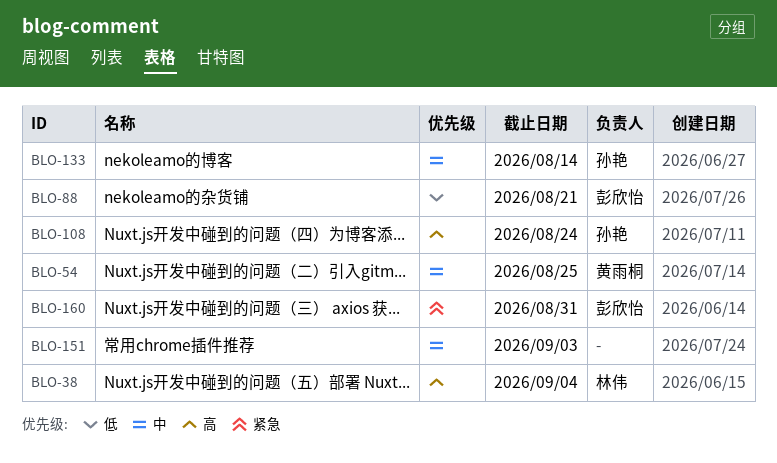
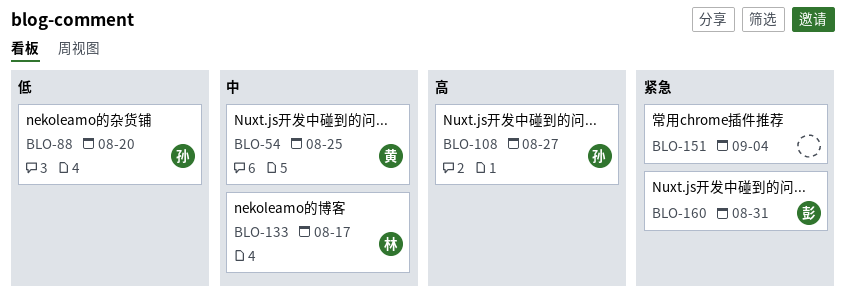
BLO-38: present -> none
BLO-88, owner: 彭欣怡 -> 孙艳
BLO-88, due: Aug 21 -> Aug 20
BLO-108, due: Aug 24 -> Aug 27
BLO-133, owner: 孙艳 -> 林伟
BLO-133, due: Aug 14 -> Aug 17
BLO-151, priority: 中 -> 紧急
BLO-151, due: Sep 3 -> Sep 4

